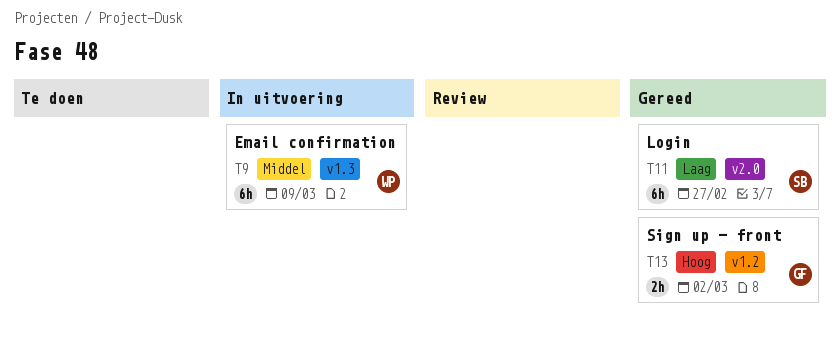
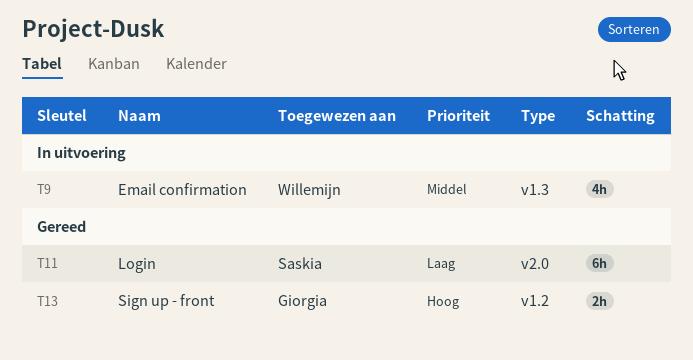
T9, estimate: 6h -> 4h

